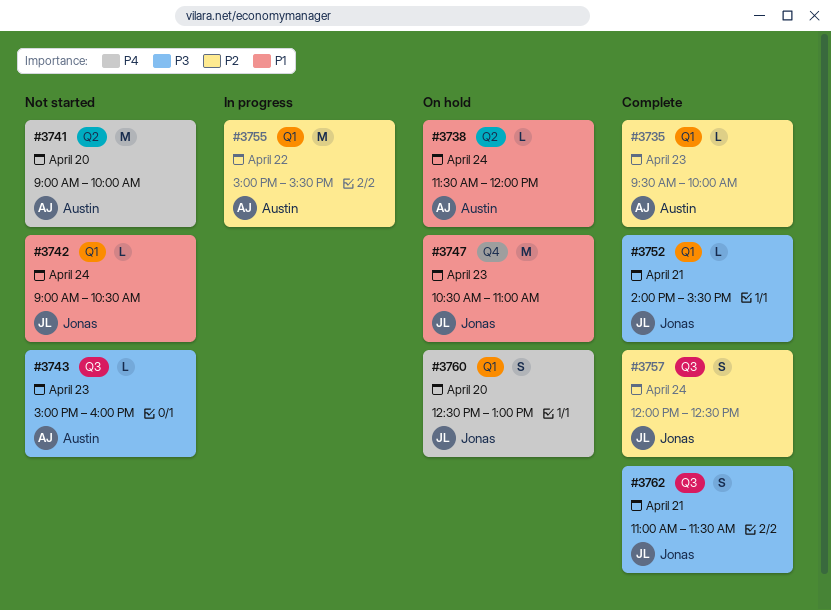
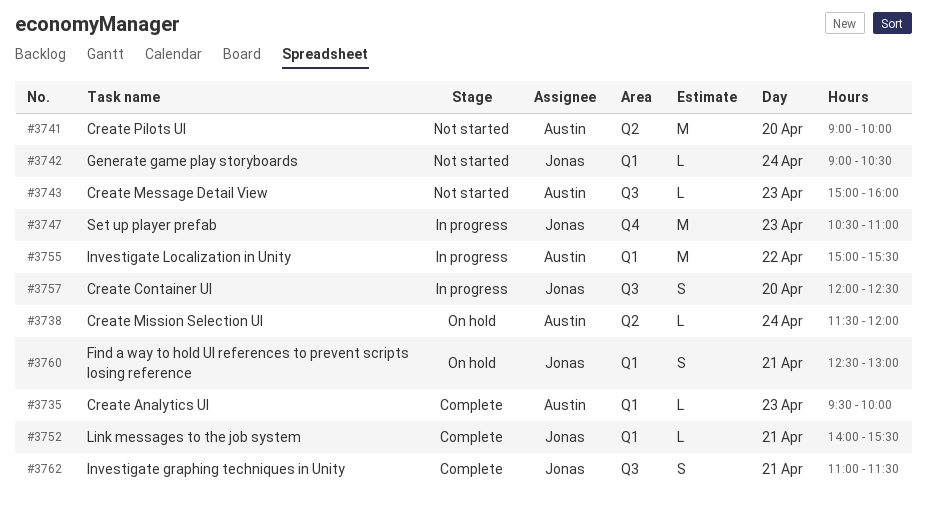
#3747, status: On hold -> In progress
#3757, status: Complete -> In progress
#3757, day: Apr 24 -> Apr 20
#3760, day: Apr 20 -> Apr 21

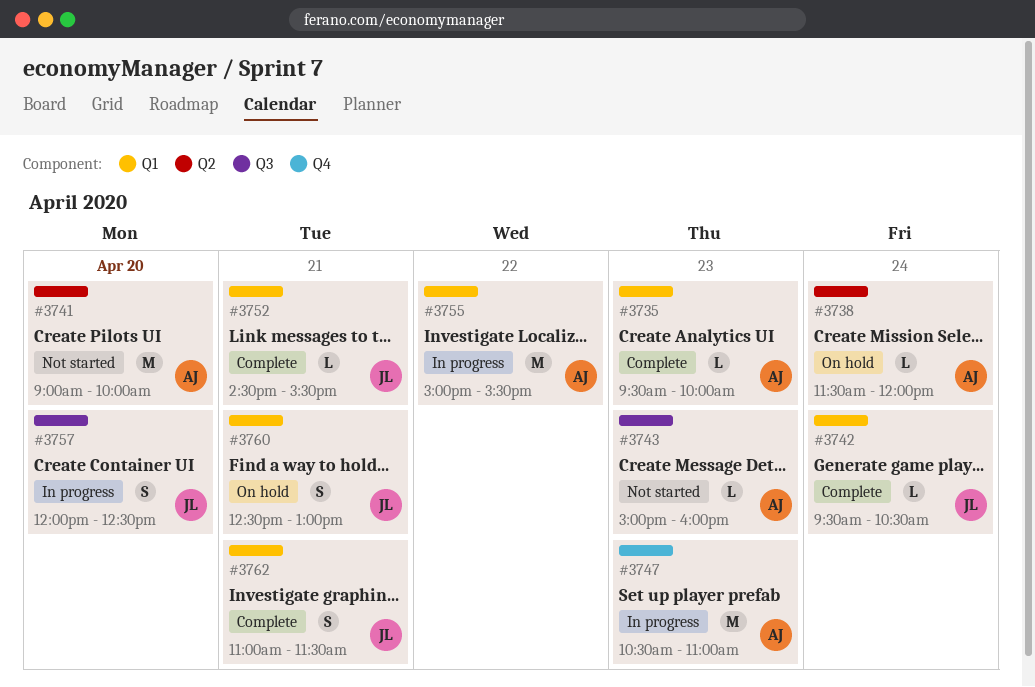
#3742, status: Not started -> Complete
#3742, begins: 09:00 -> 09:30
#3747, owner: Jonas -> Austin
#3752, begins: 14:00 -> 14:30
#3762, label: Q3 -> Q1

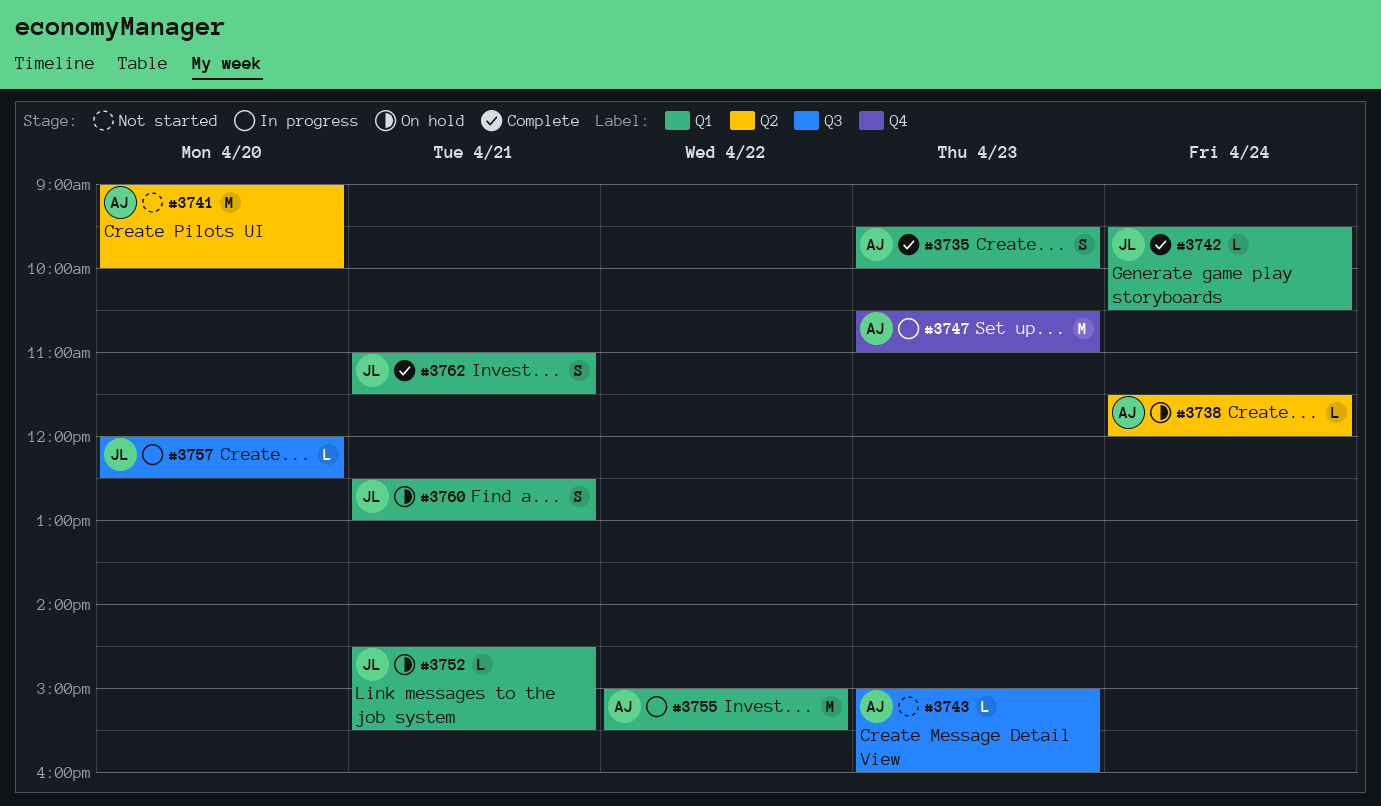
#3735, estimate: L -> S
#3752, status: Complete -> On hold
#3757, estimate: S -> L

